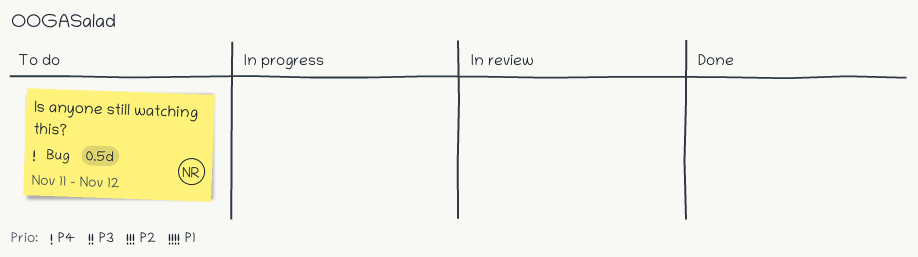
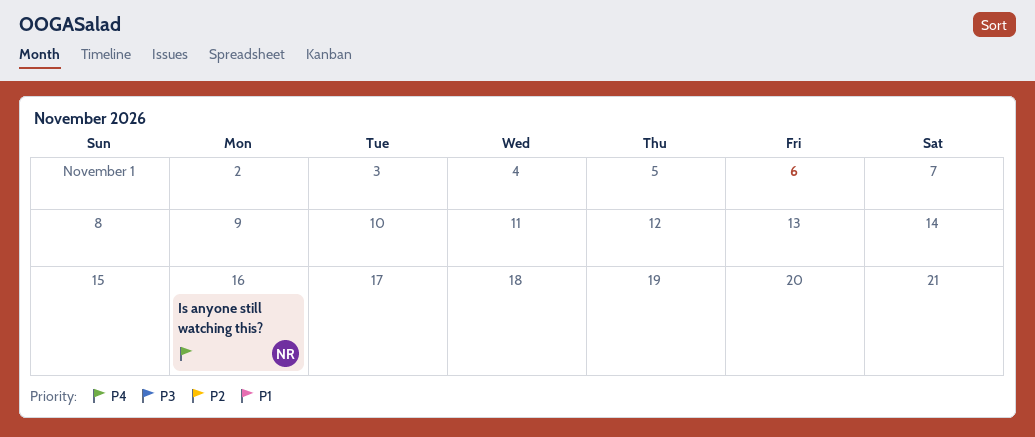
Is anyone still watching this?, due: Nov 12 -> Nov 16

